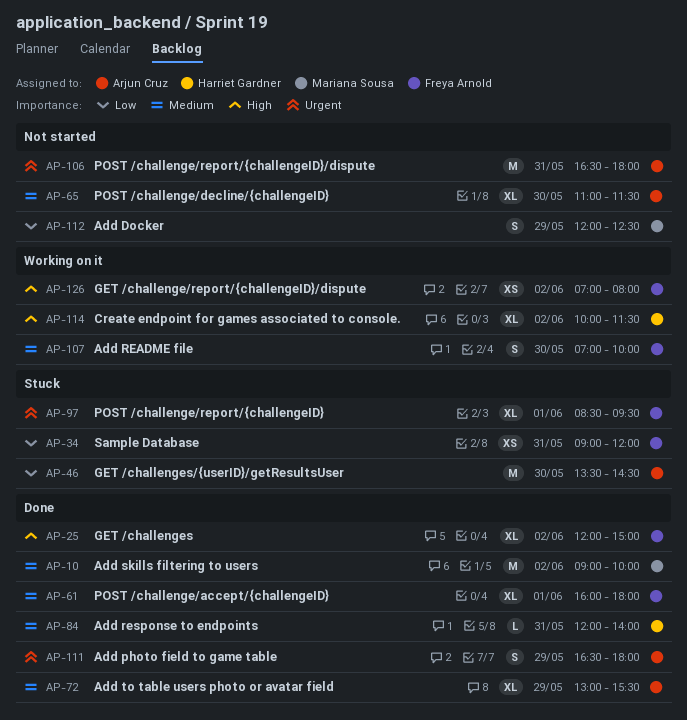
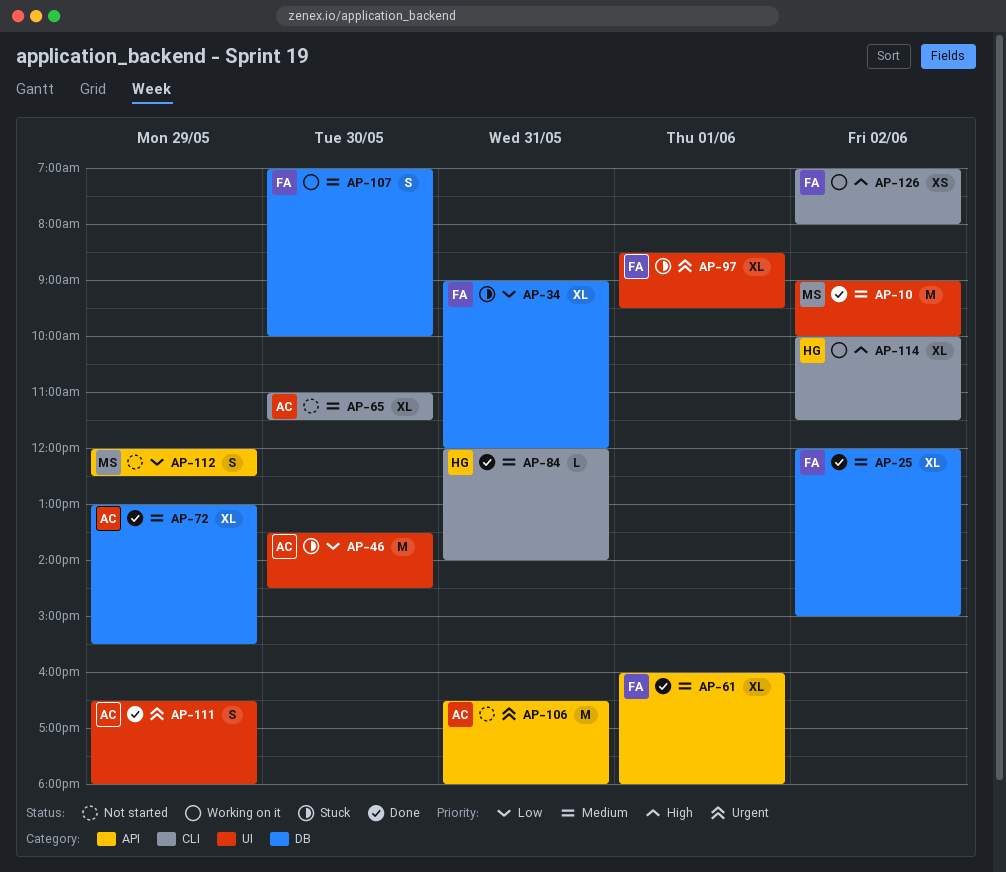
AP-25, priority: High -> Medium
AP-34, estimate: XS -> XL

